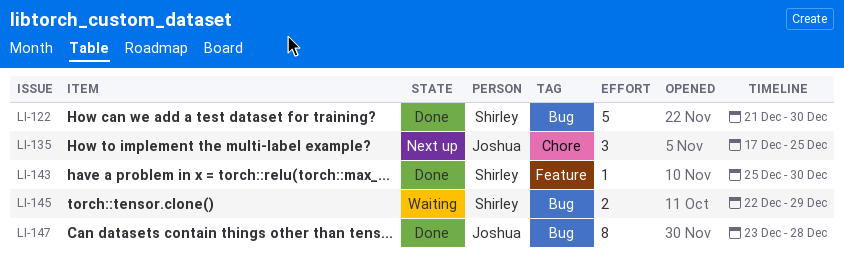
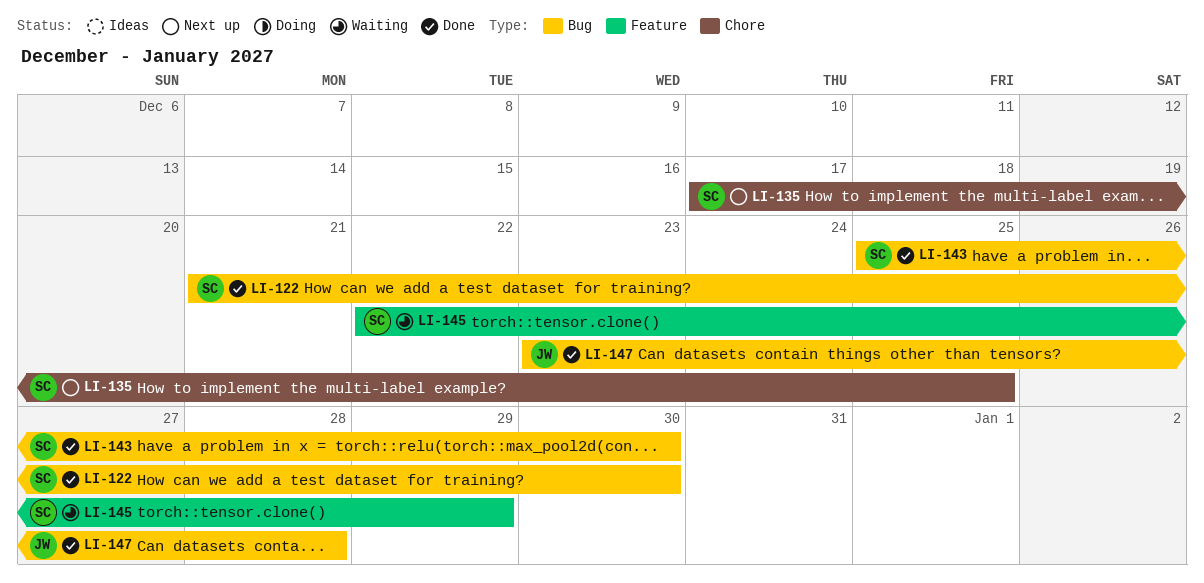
LI-135, owner: Joshua -> Shirley
LI-143, label: Feature -> Bug
LI-145, label: Bug -> Feature

